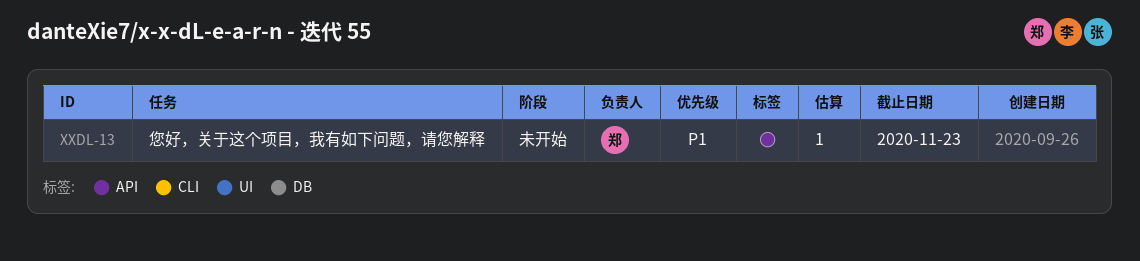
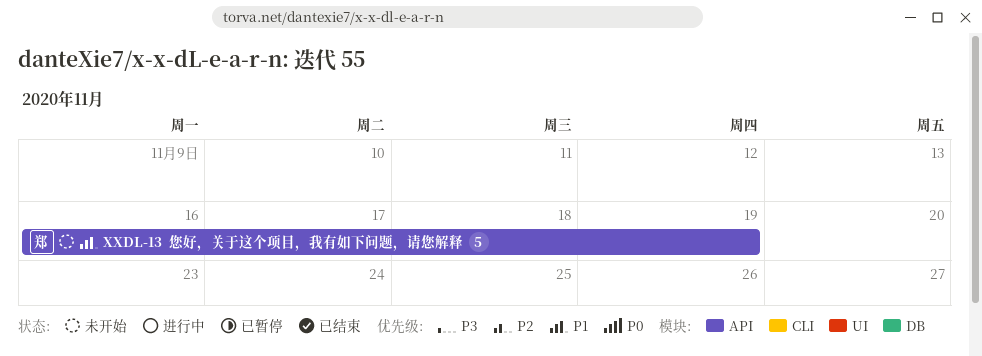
XXDL-13, estimate: 1 -> 5
XXDL-13, due: Nov 23 -> Nov 19

